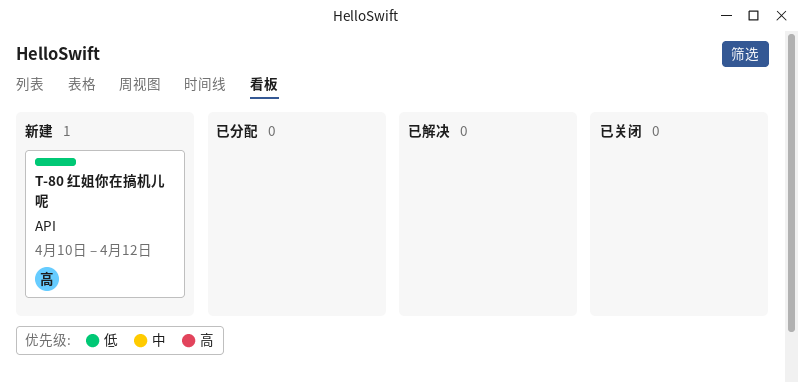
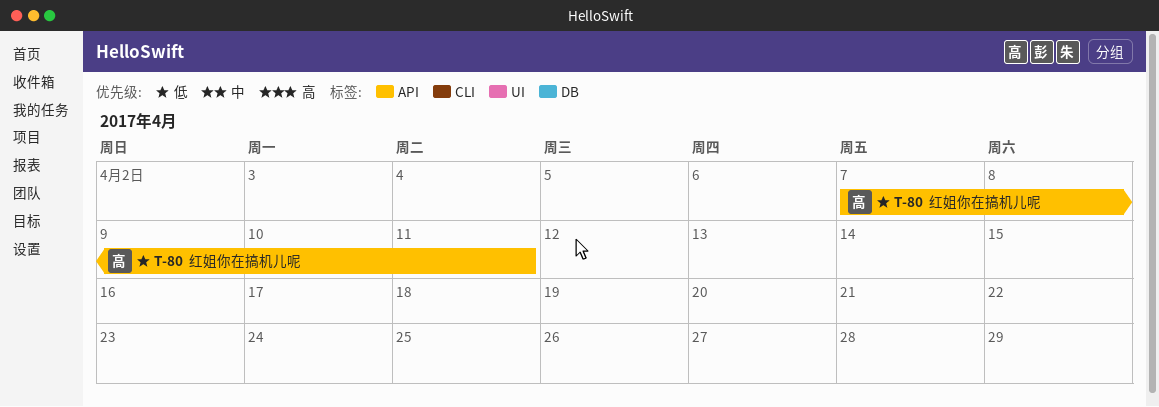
T-80, start: Apr 10 -> Apr 7
T-80, due: Apr 12 -> Apr 11

